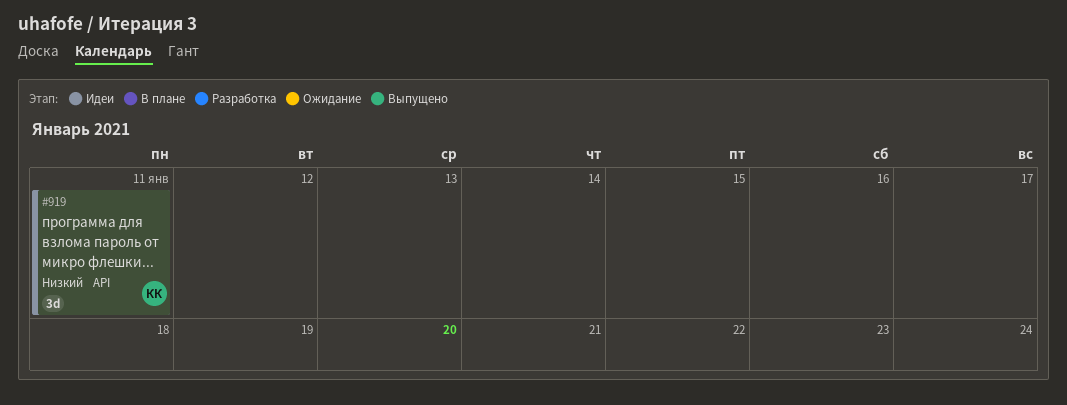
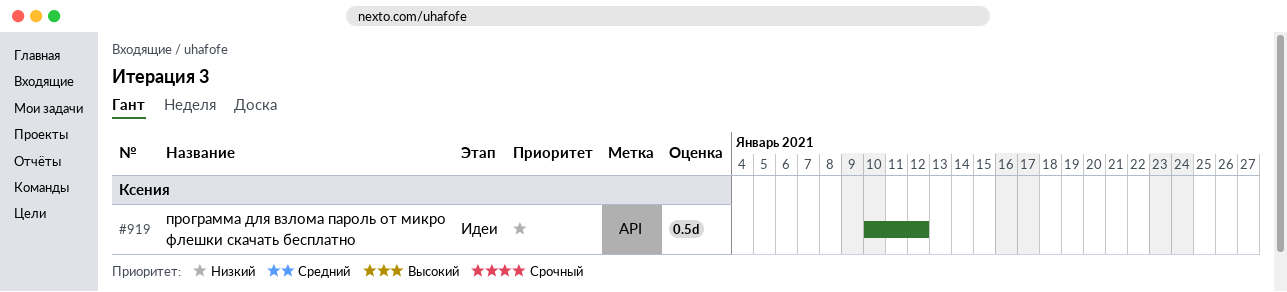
#919, estimate: 3d -> 0.5d
#919, due: Jan 11 -> Jan 12

